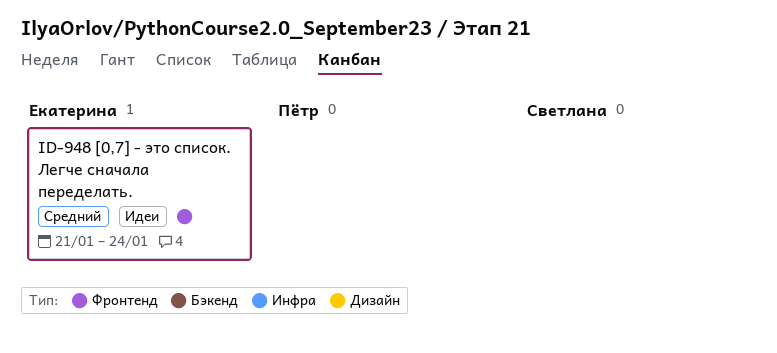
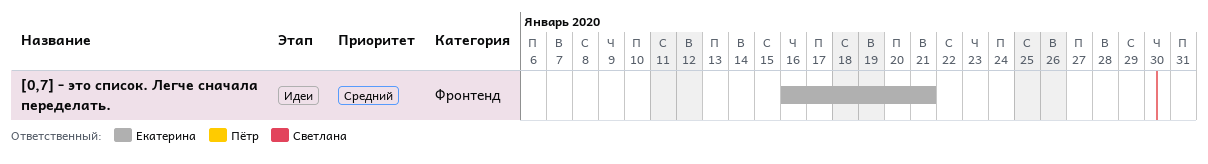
[0,7] - это список. Легче сначала переделать., start: Jan 21 -> Jan 16
[0,7] - это список. Легче сначала переделать., due: Jan 24 -> Jan 21

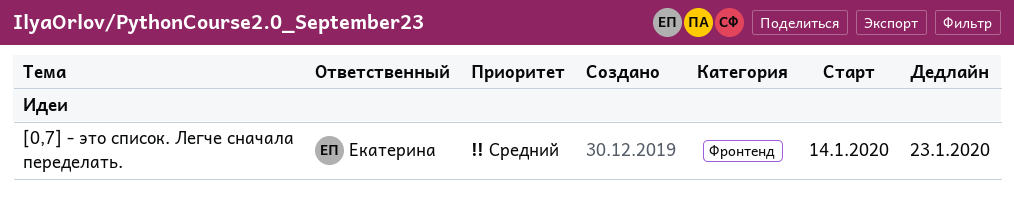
[0,7] - это список. Легче сначала переделать., start: Jan 16 -> Jan 14
[0,7] - это список. Легче сначала переделать., due: Jan 21 -> Jan 23

